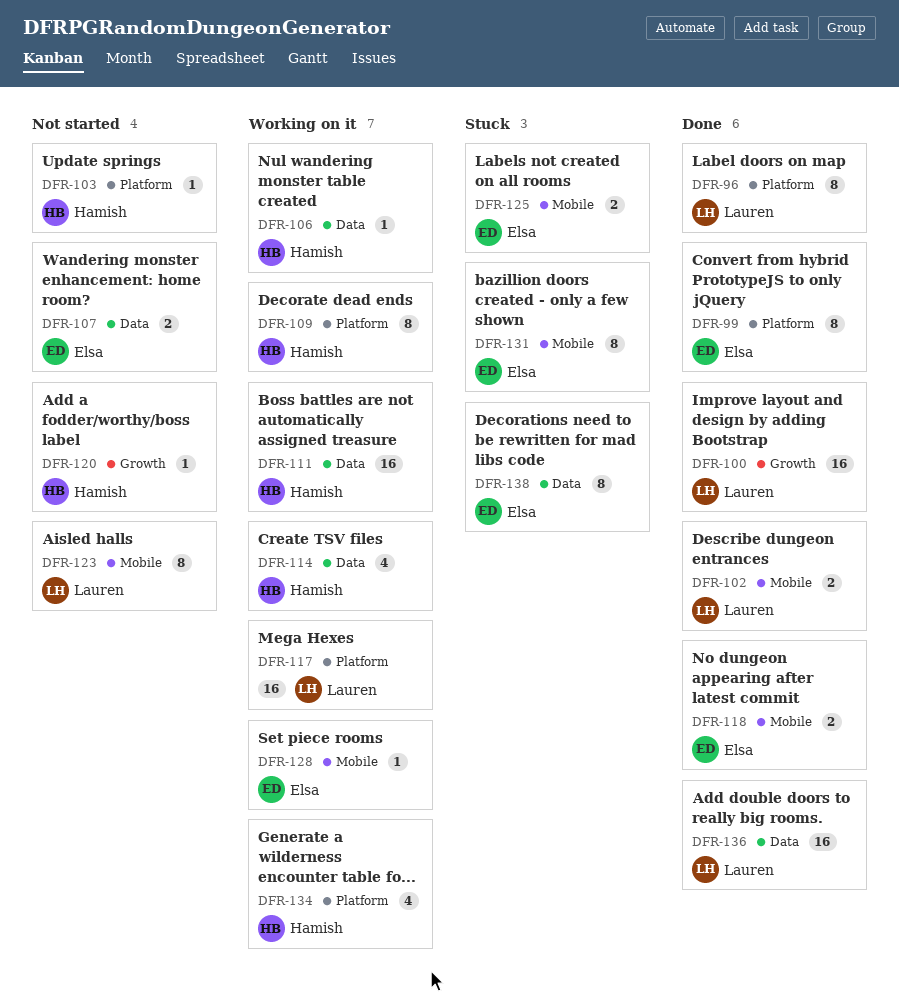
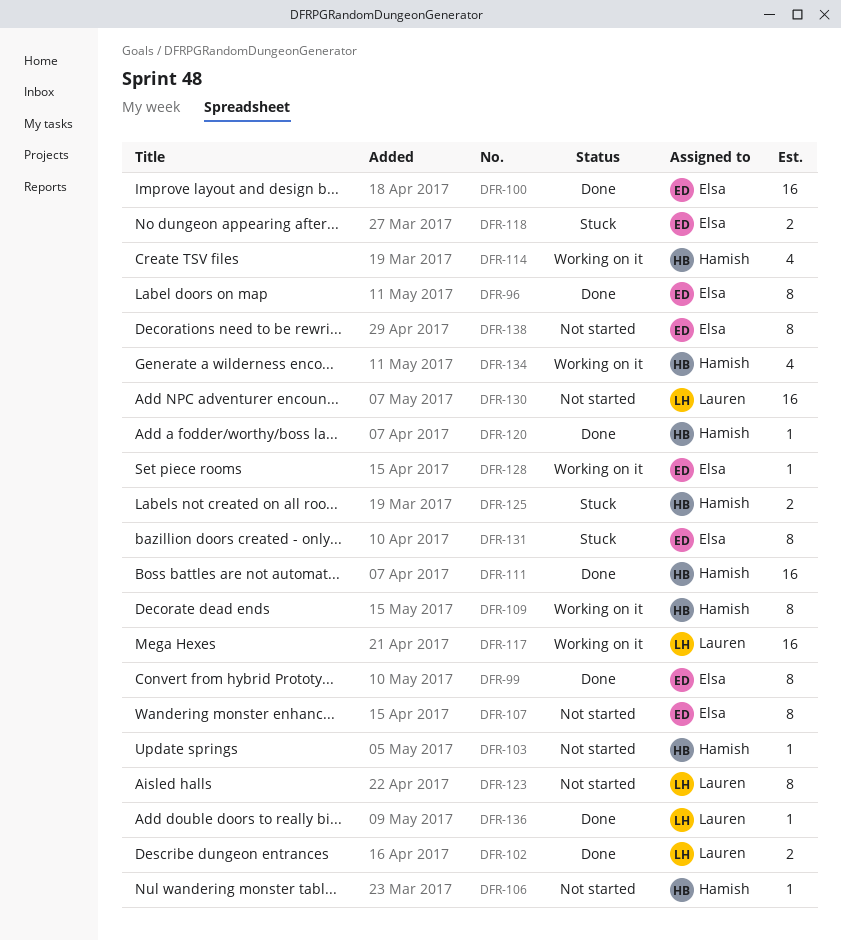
DFR-96, owner: Lauren -> Elsa
DFR-100, owner: Lauren -> Elsa
DFR-106, status: Working on it -> Not started
DFR-107, estimate: 2 -> 8
DFR-111, status: Working on it -> Done
DFR-118, status: Done -> Stuck
DFR-120, status: Not started -> Done
DFR-125, owner: Elsa -> Hamish
DFR-130: none -> present
DFR-136, estimate: 16 -> 1
DFR-138, status: Stuck -> Not started

